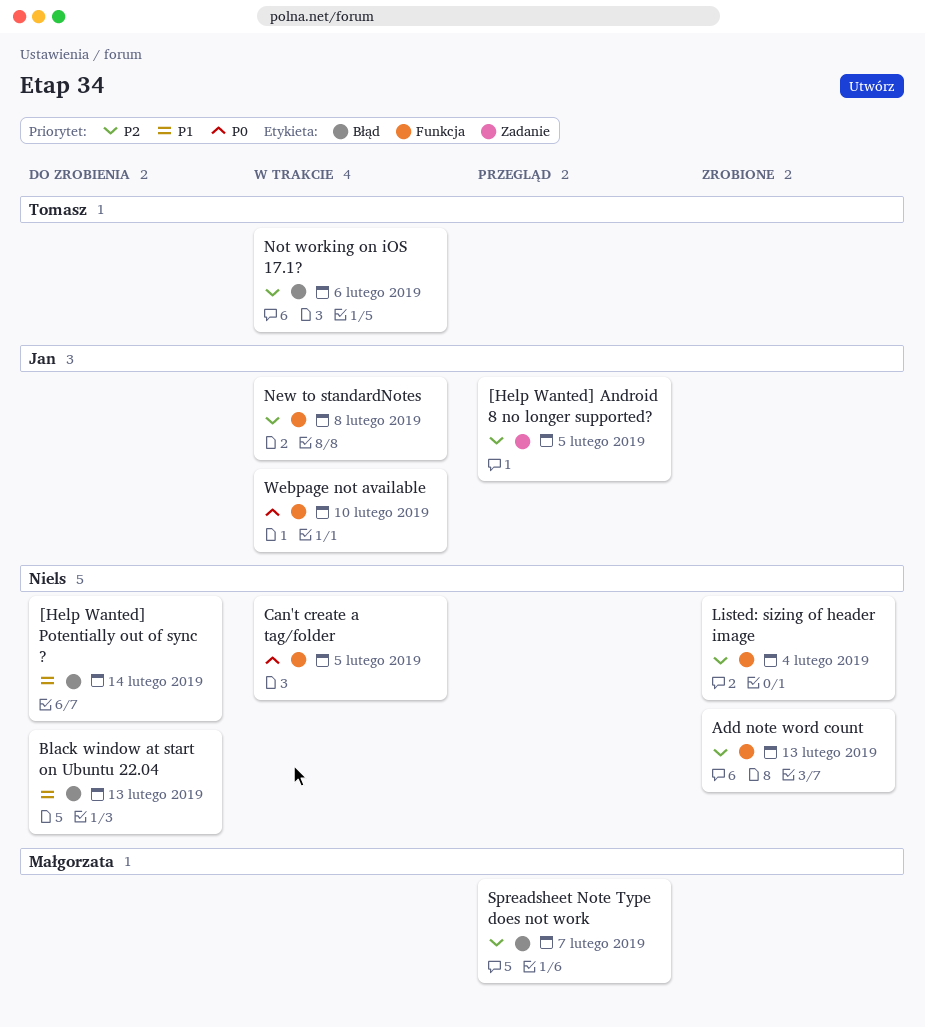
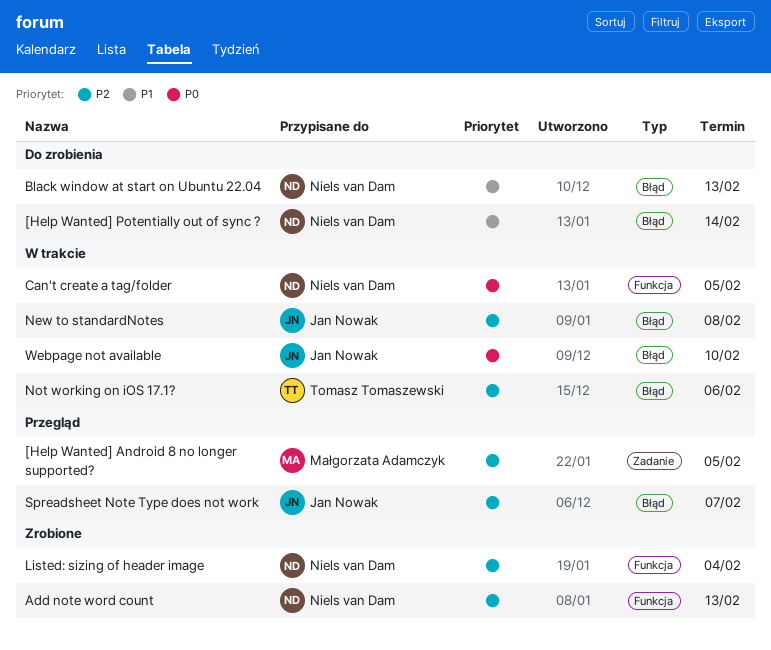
[Help Wanted] Android 8 no longer supported?, owner: Jan Nowak -> Małgorzata Adamczyk
New to standardNotes, label: Funkcja -> Błąd
Spreadsheet Note Type does not work, owner: Małgorzata Adamczyk -> Jan Nowak
Webpage not available, label: Funkcja -> Błąd

